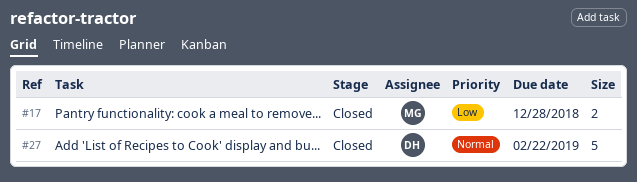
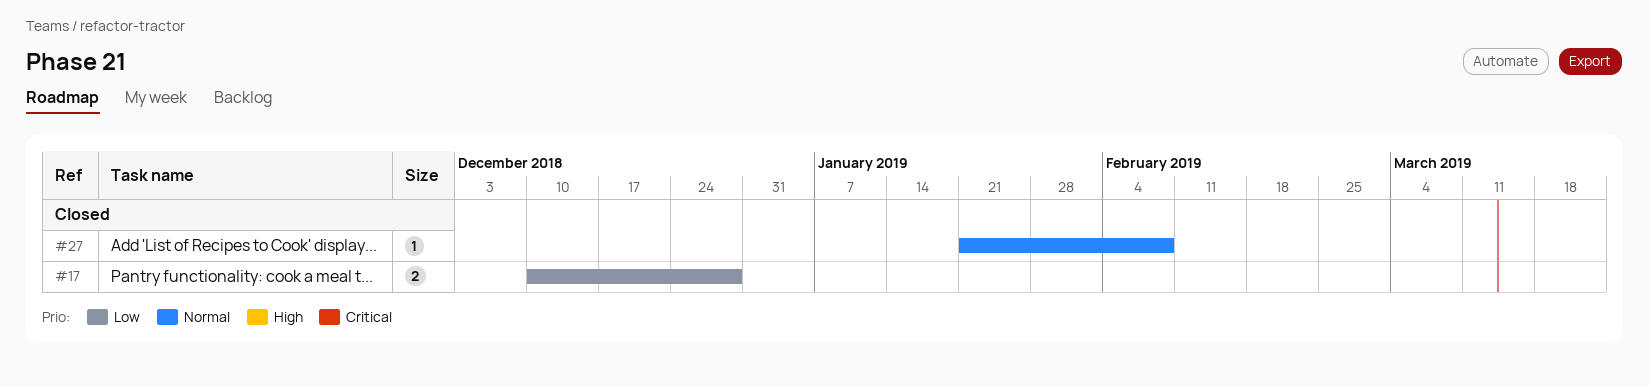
#27, estimate: 5 -> 1
#27, due: Feb 22 -> Feb 8

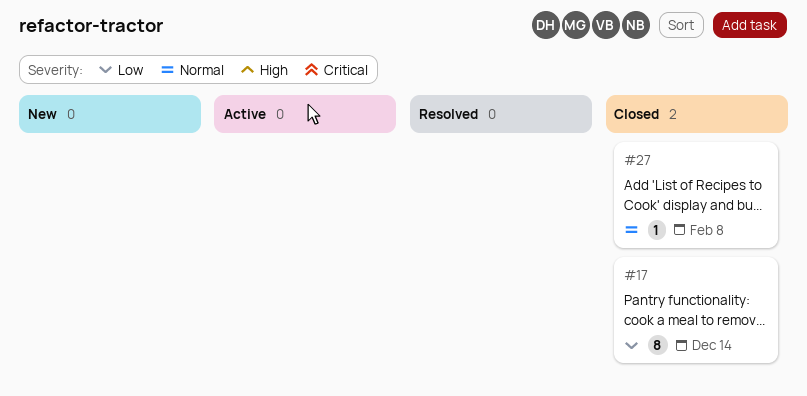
#17, estimate: 2 -> 8
#17, due: Dec 28 -> Dec 14

